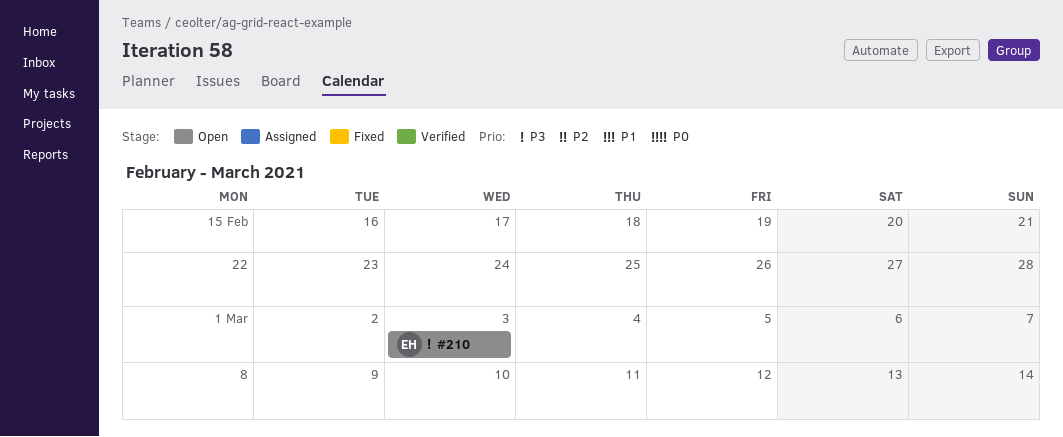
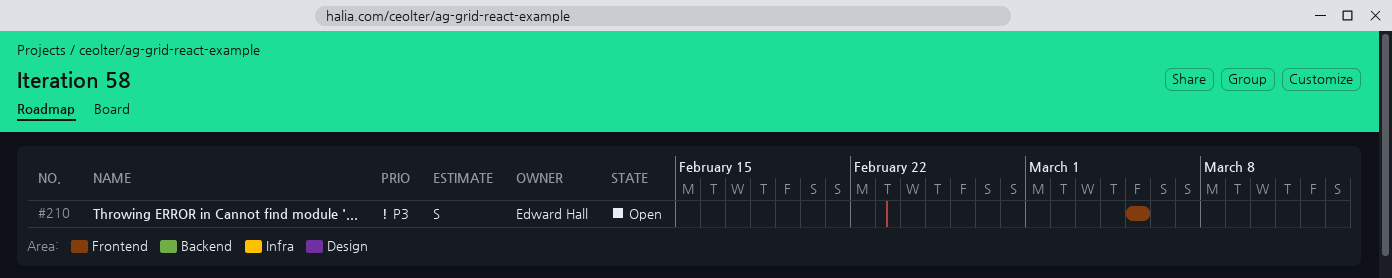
#210, start: Mar 3 -> Mar 5
#210, due: Mar 3 -> Mar 5

